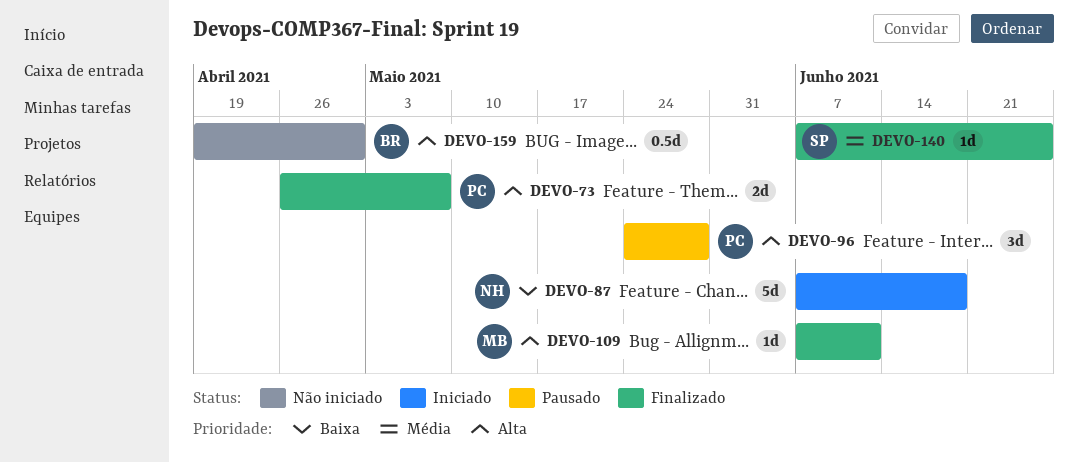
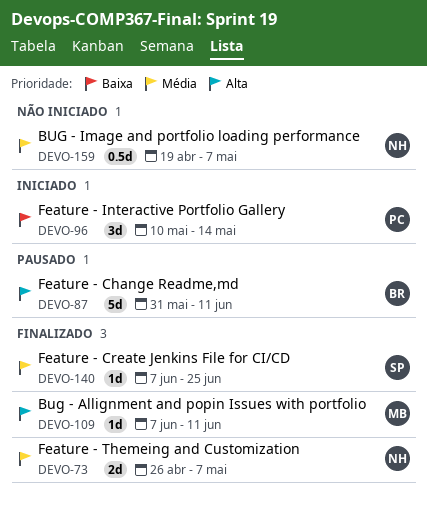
DEVO-73, owner: PC -> NH
DEVO-73, priority: Alta -> Média
DEVO-87, status: Iniciado -> Pausado
DEVO-87, owner: NH -> BR
DEVO-87, priority: Baixa -> Alta
DEVO-87, start: Jun 7 -> May 31
DEVO-87, due: Jun 18 -> Jun 11
DEVO-96, status: Pausado -> Iniciado
DEVO-96, priority: Alta -> Baixa
DEVO-96, start: May 24 -> May 10
DEVO-96, due: May 28 -> May 14
DEVO-159, owner: BR -> NH
DEVO-159, priority: Alta -> Média
DEVO-159, due: Apr 30 -> May 7

